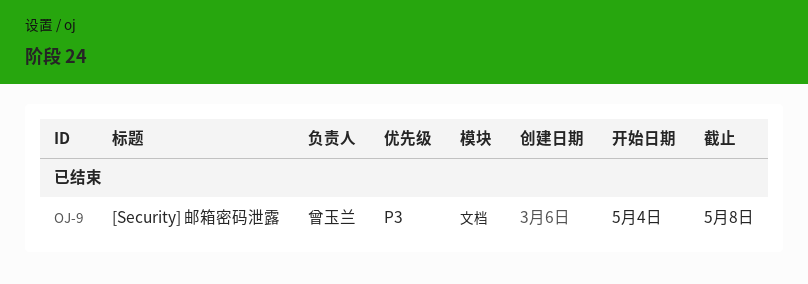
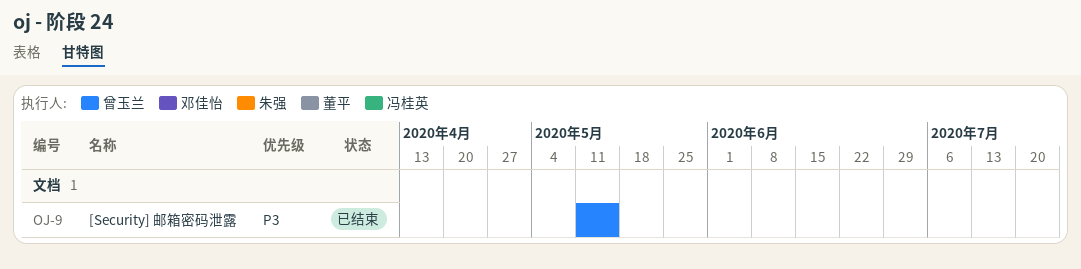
OJ-9, start: May 4 -> May 11
OJ-9, due: May 8 -> May 15

